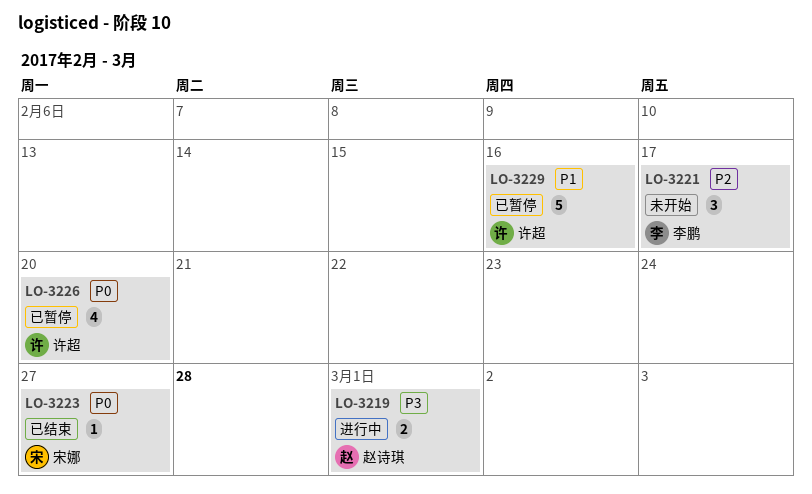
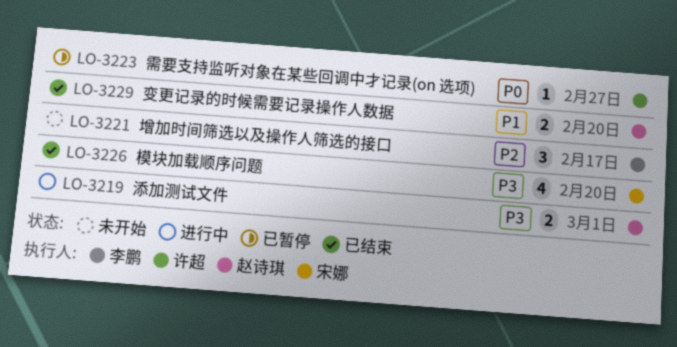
LO-3223, status: 已结束 -> 已暂停
LO-3223, owner: 宋娜 -> 许超
LO-3226, status: 已暂停 -> 已结束
LO-3226, owner: 许超 -> 宋娜
LO-3226, priority: P0 -> P3
LO-3229, status: 已暂停 -> 已结束
LO-3229, owner: 许超 -> 赵诗琪
LO-3229, estimate: 5 -> 2
LO-3229, due: Feb 16 -> Feb 20

